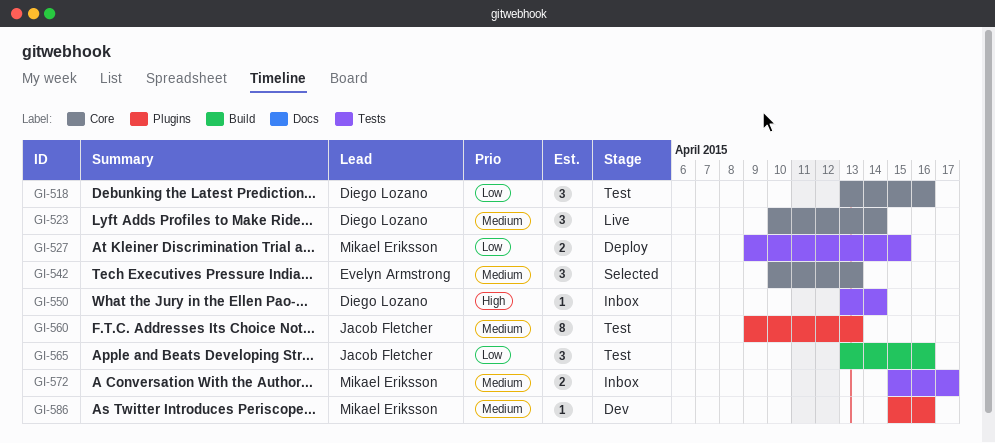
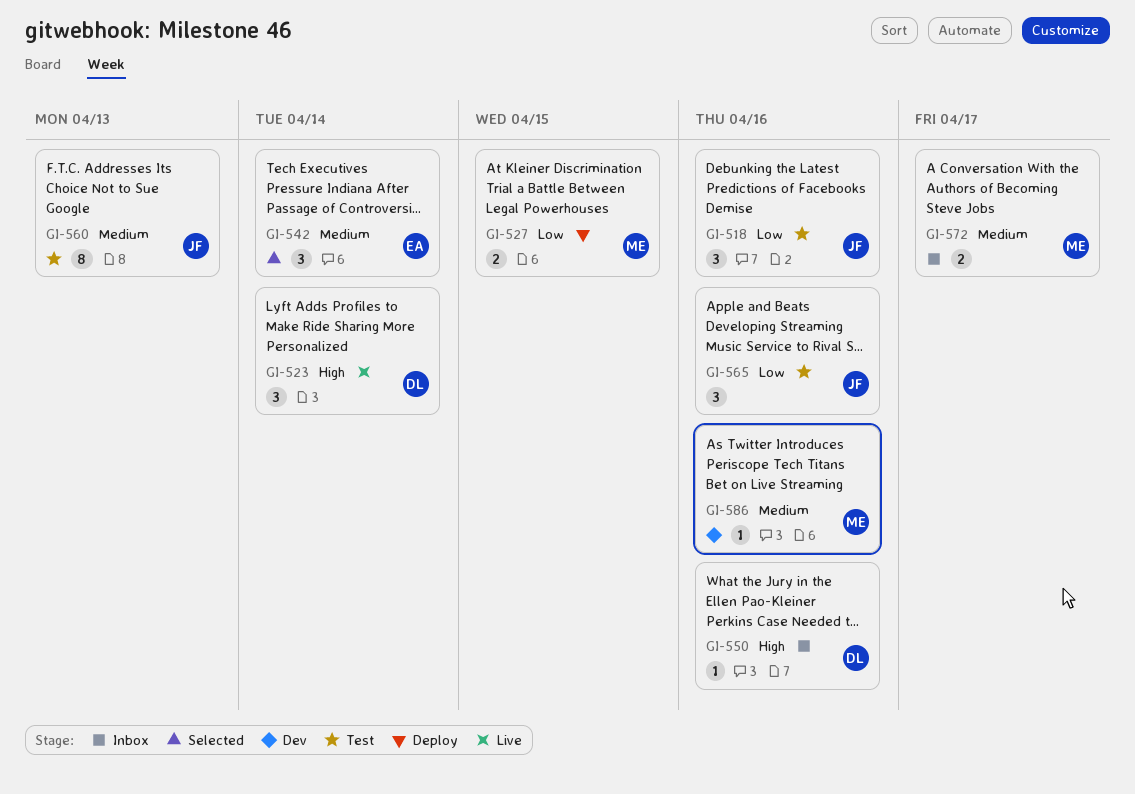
GI-518, owner: Diego Lozano -> Jacob Fletcher
GI-523, priority: Medium -> High
GI-542, due: Apr 13 -> Apr 14
GI-550, due: Apr 14 -> Apr 16

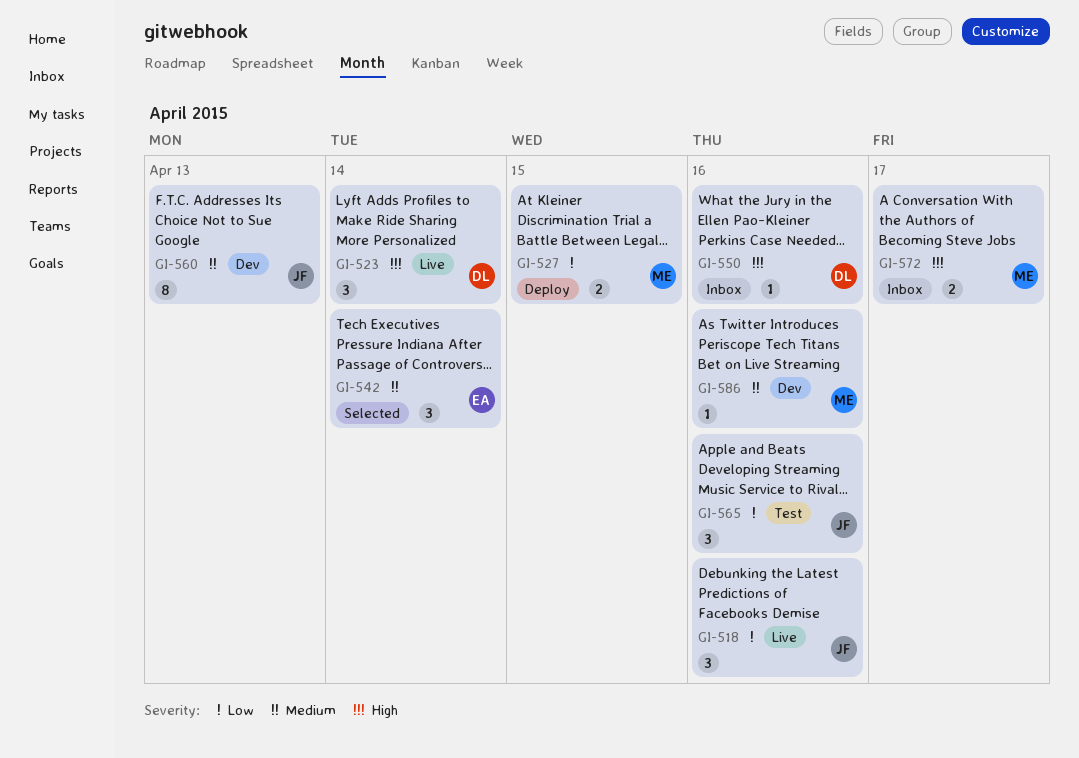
GI-518, status: Test -> Live
GI-560, status: Test -> Dev
GI-572, priority: Medium -> High

